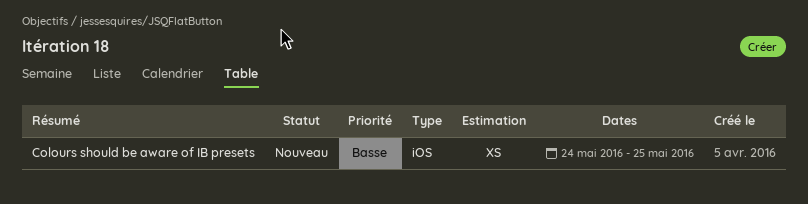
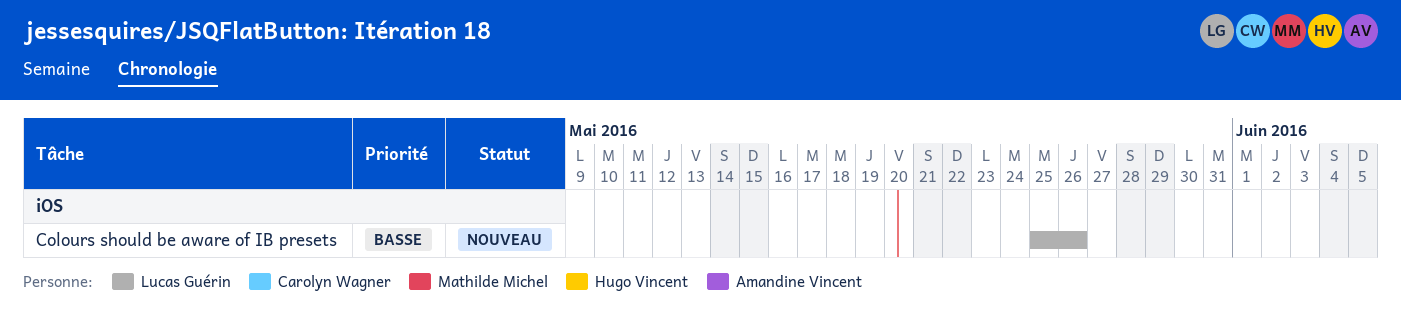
Colours should be aware of IB presets, start: May 24 -> May 25
Colours should be aware of IB presets, due: May 25 -> May 26

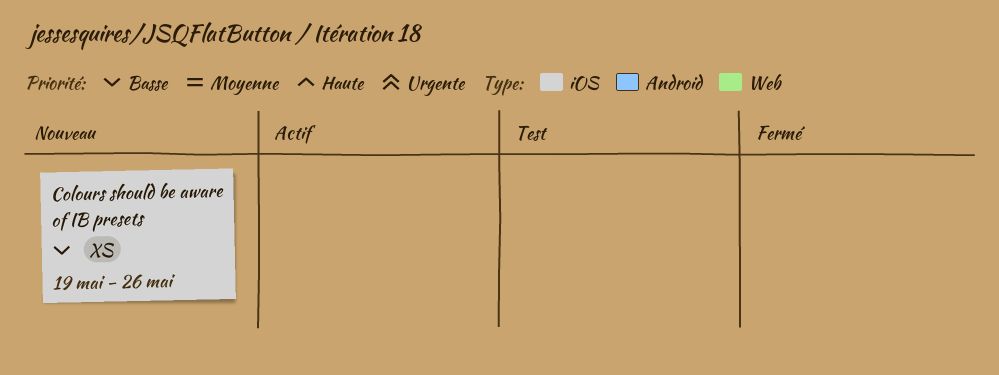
Colours should be aware of IB presets, start: May 25 -> May 19

